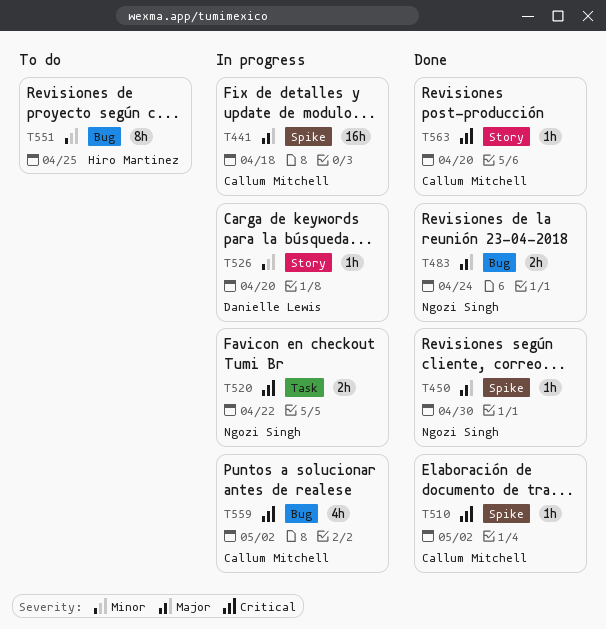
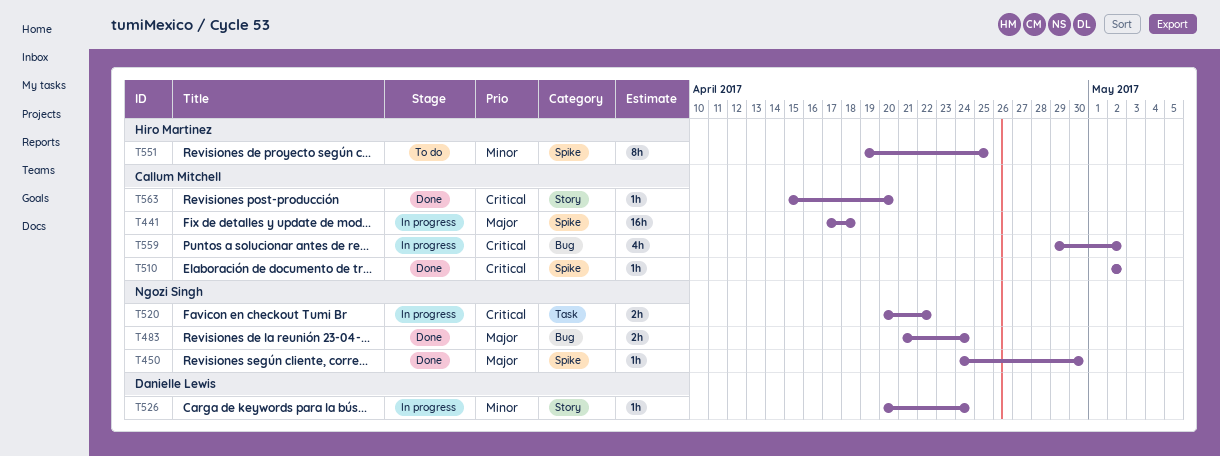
T526, due: Apr 20 -> Apr 24
T551, label: Bug -> Spike

